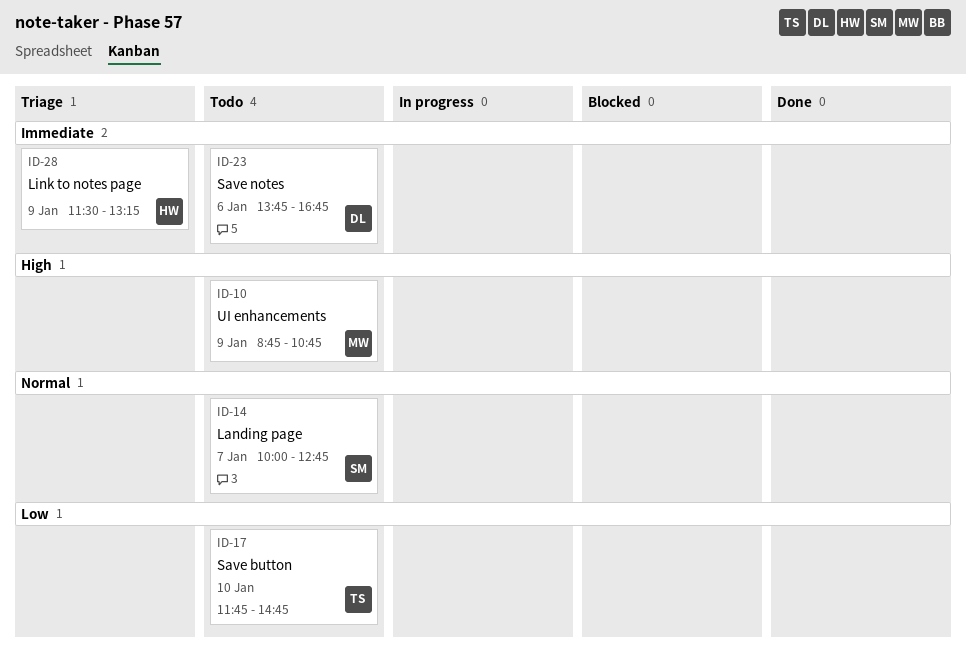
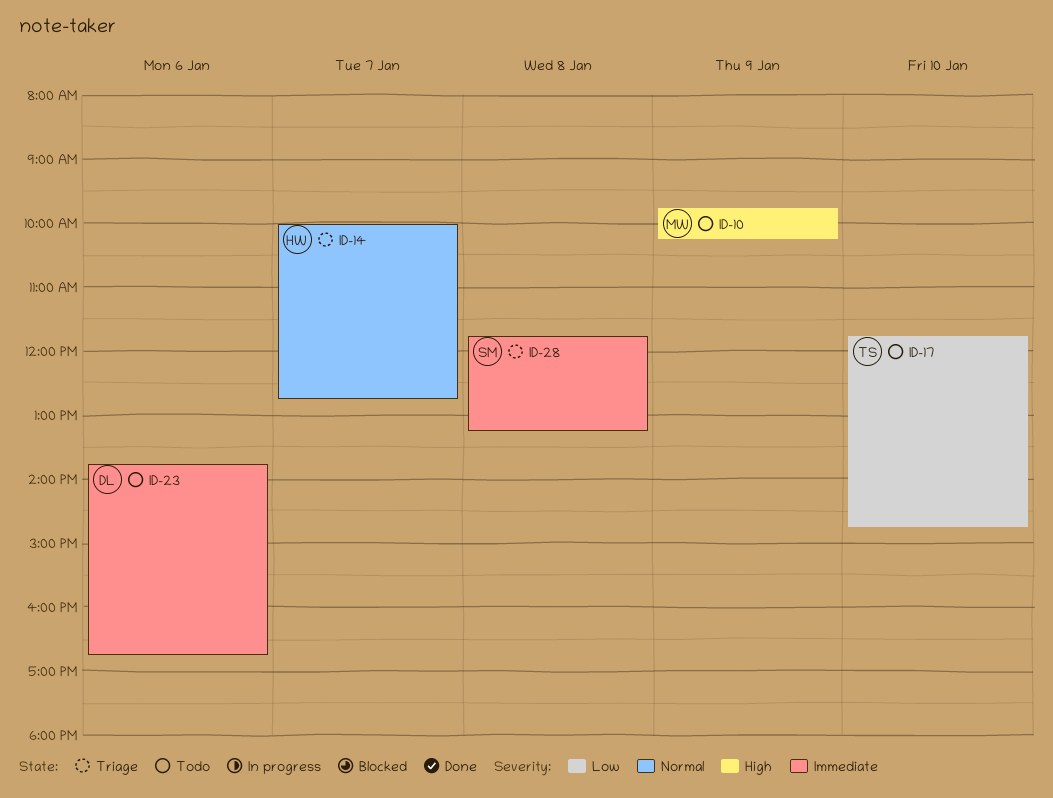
ID-10, begins: 08:45 -> 09:45
ID-10, ends: 10:45 -> 10:15
ID-14, status: Todo -> Triage
ID-14, owner: SM -> HW
ID-28, owner: HW -> SM
ID-28, day: Jan 9 -> Jan 8
ID-28, begins: 11:30 -> 11:45

